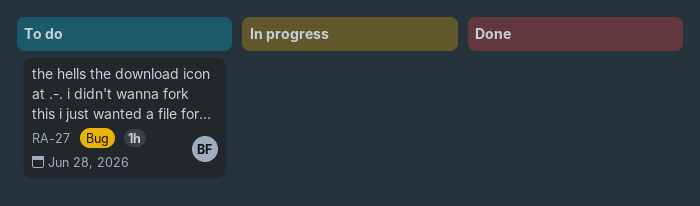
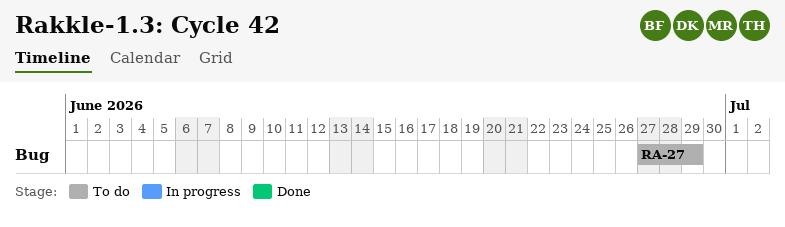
RA-27, due: Jun 28 -> Jun 29

